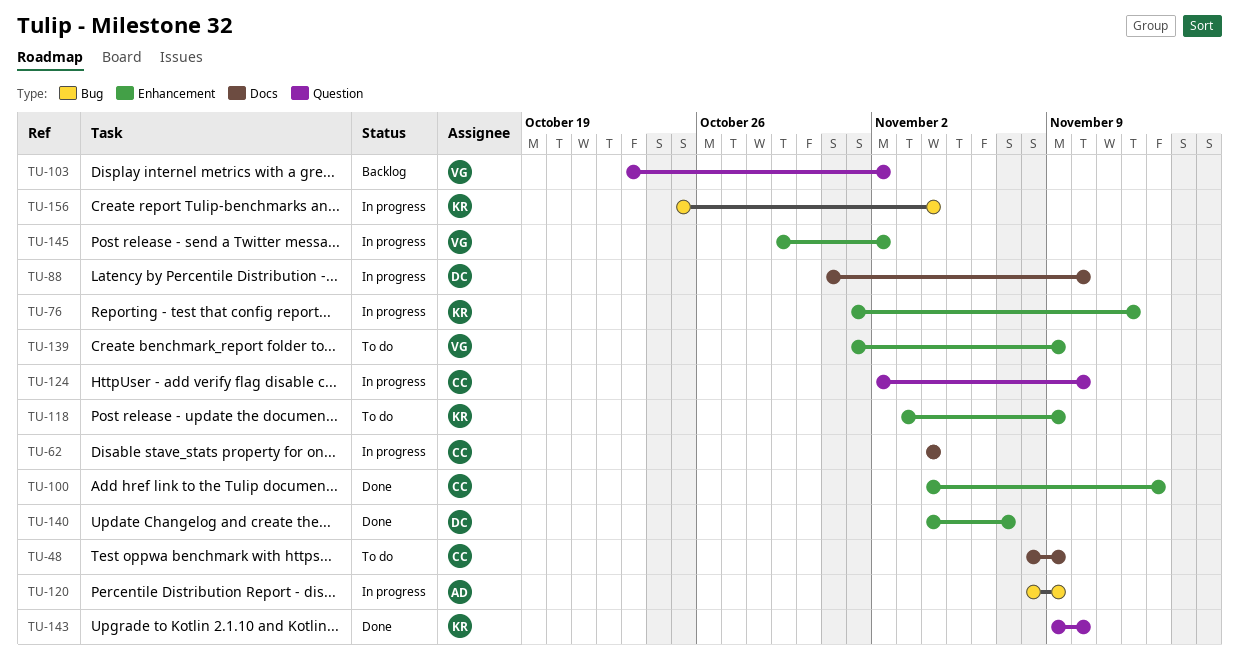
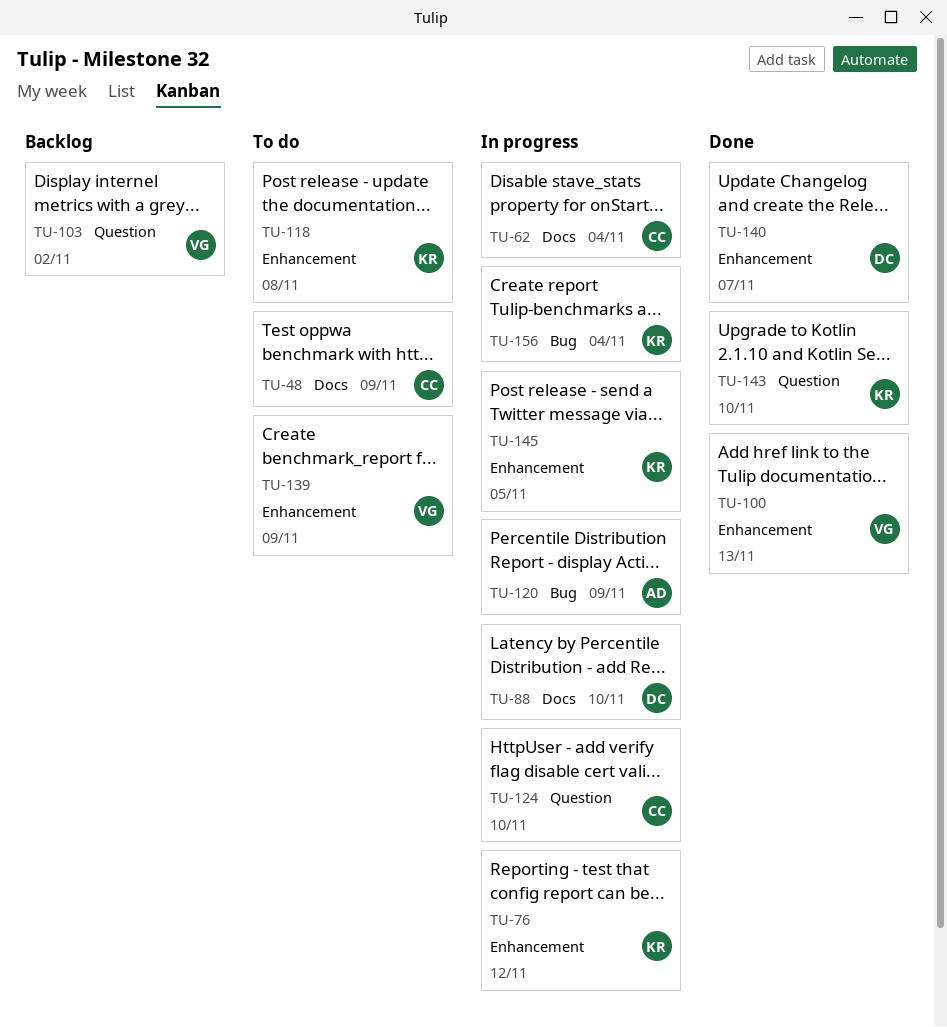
TU-100, owner: CC -> VG
TU-118, due: Nov 9 -> Nov 8
TU-145, owner: VG -> KR
TU-145, due: Nov 2 -> Nov 5

